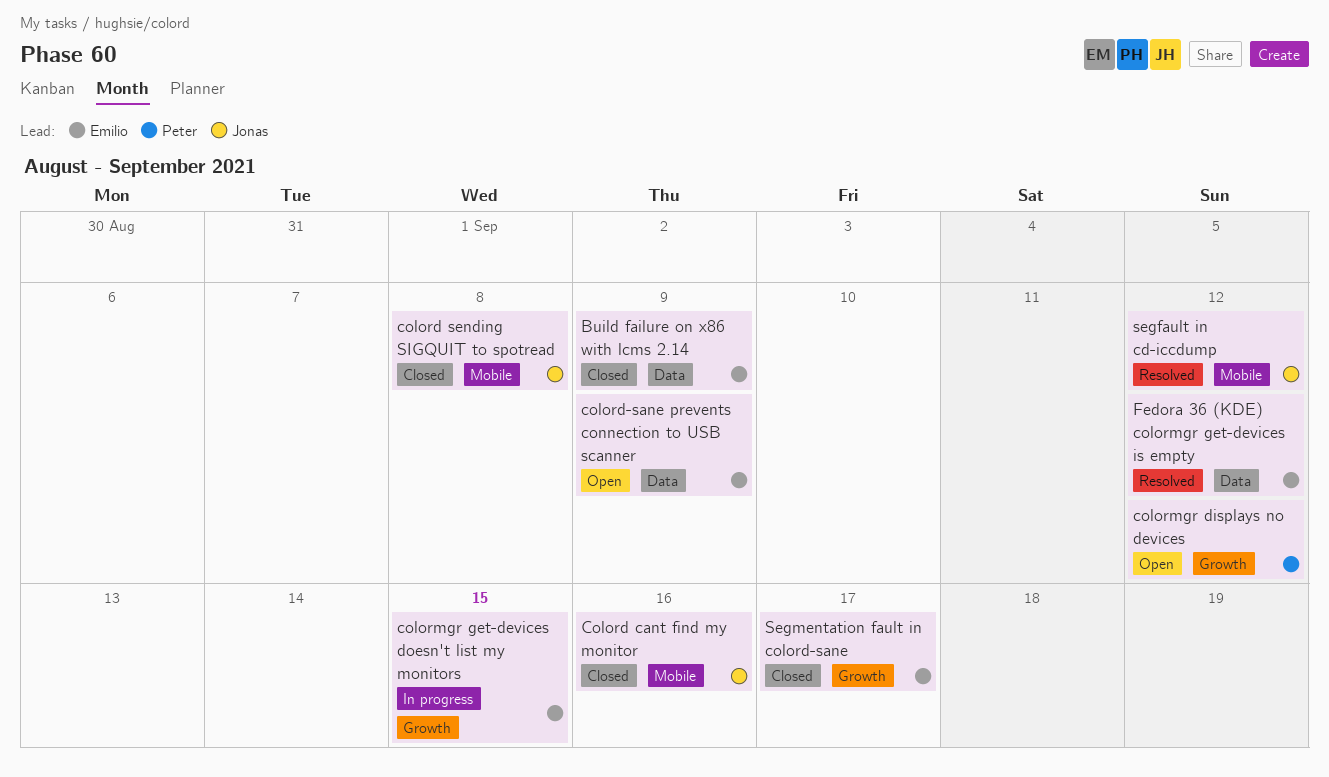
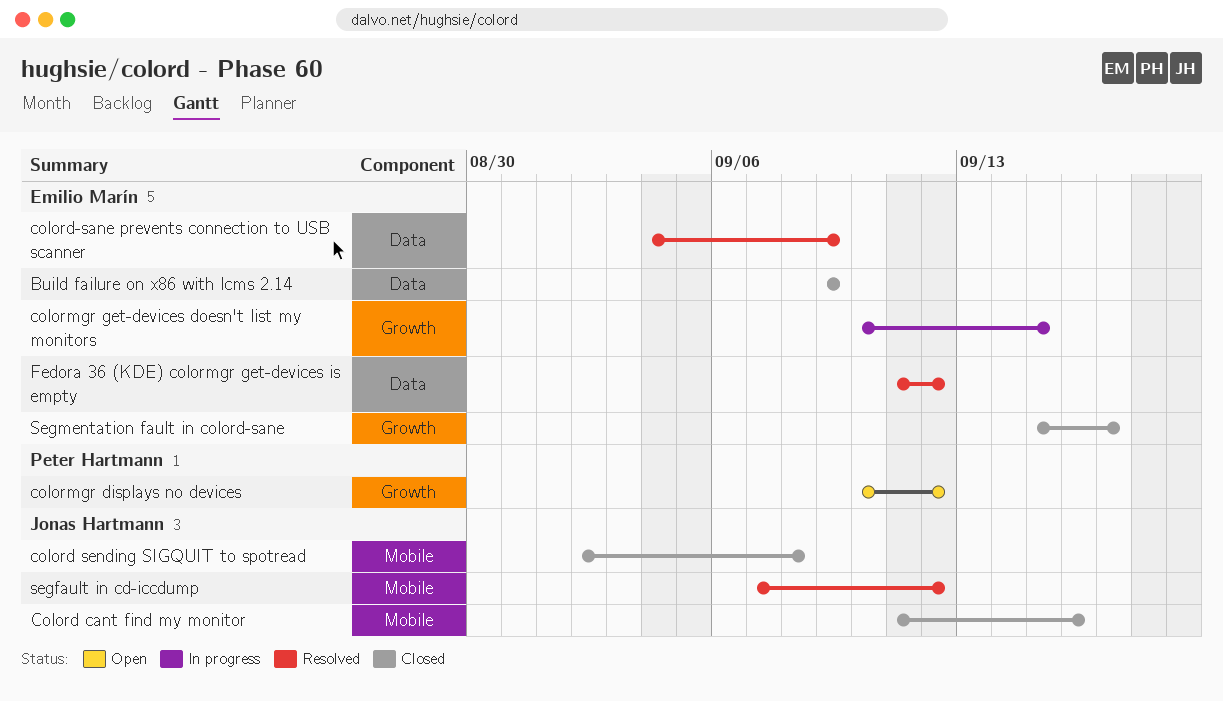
colord-sane prevents connection to USB scanner, status: Open -> Resolved

